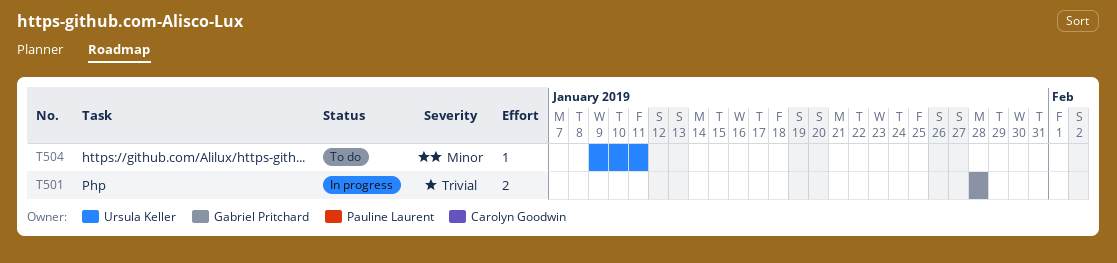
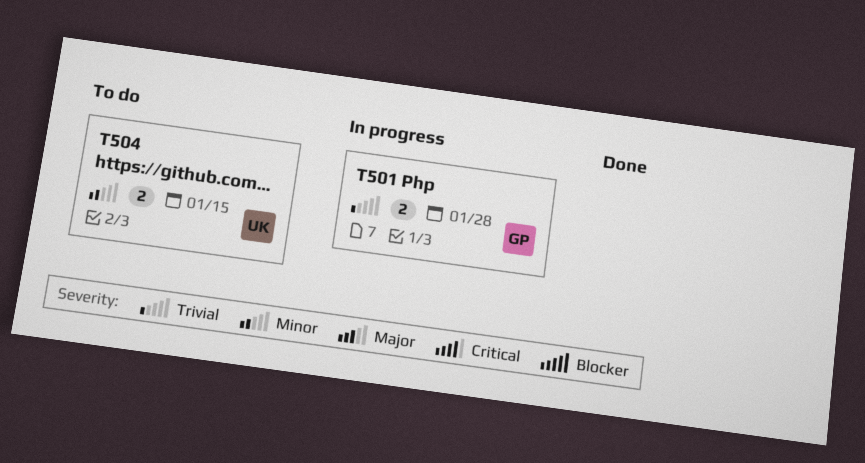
T504, estimate: 1 -> 2
T504, due: Jan 11 -> Jan 15

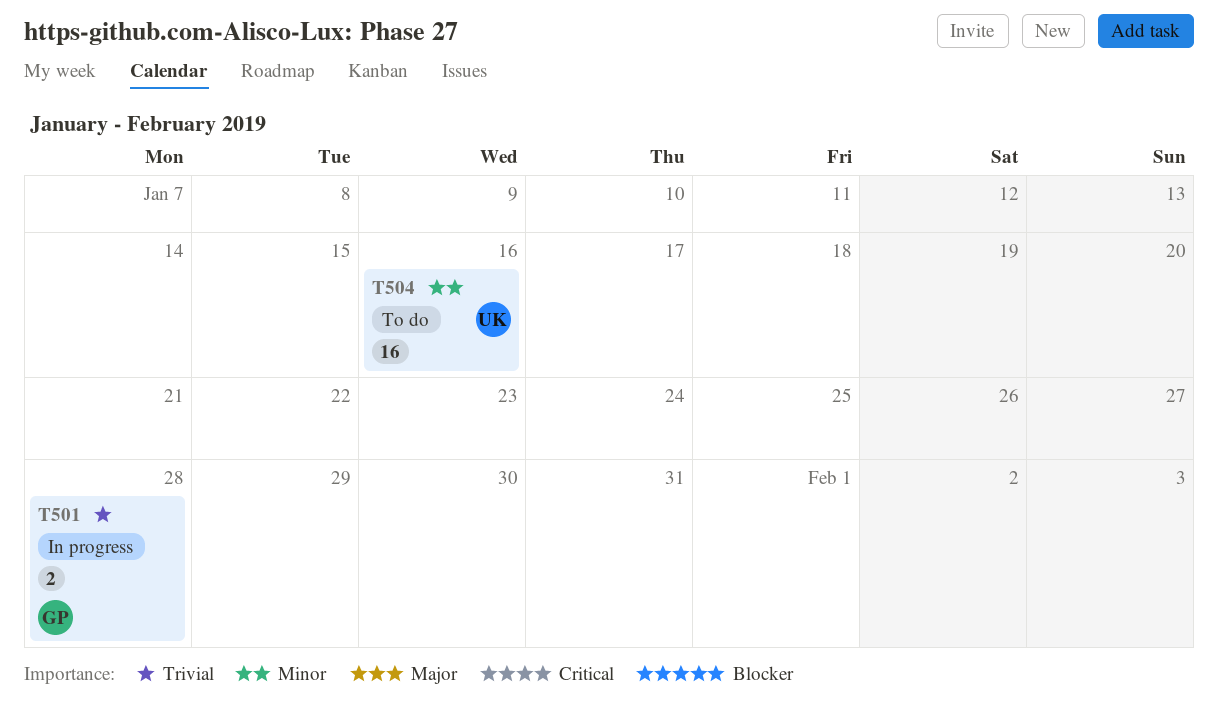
T504, estimate: 2 -> 16
T504, due: Jan 15 -> Jan 16

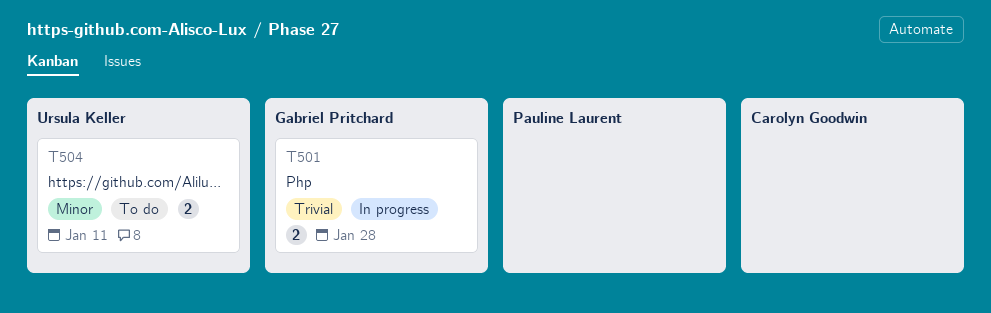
T504, estimate: 16 -> 2
T504, due: Jan 16 -> Jan 11

